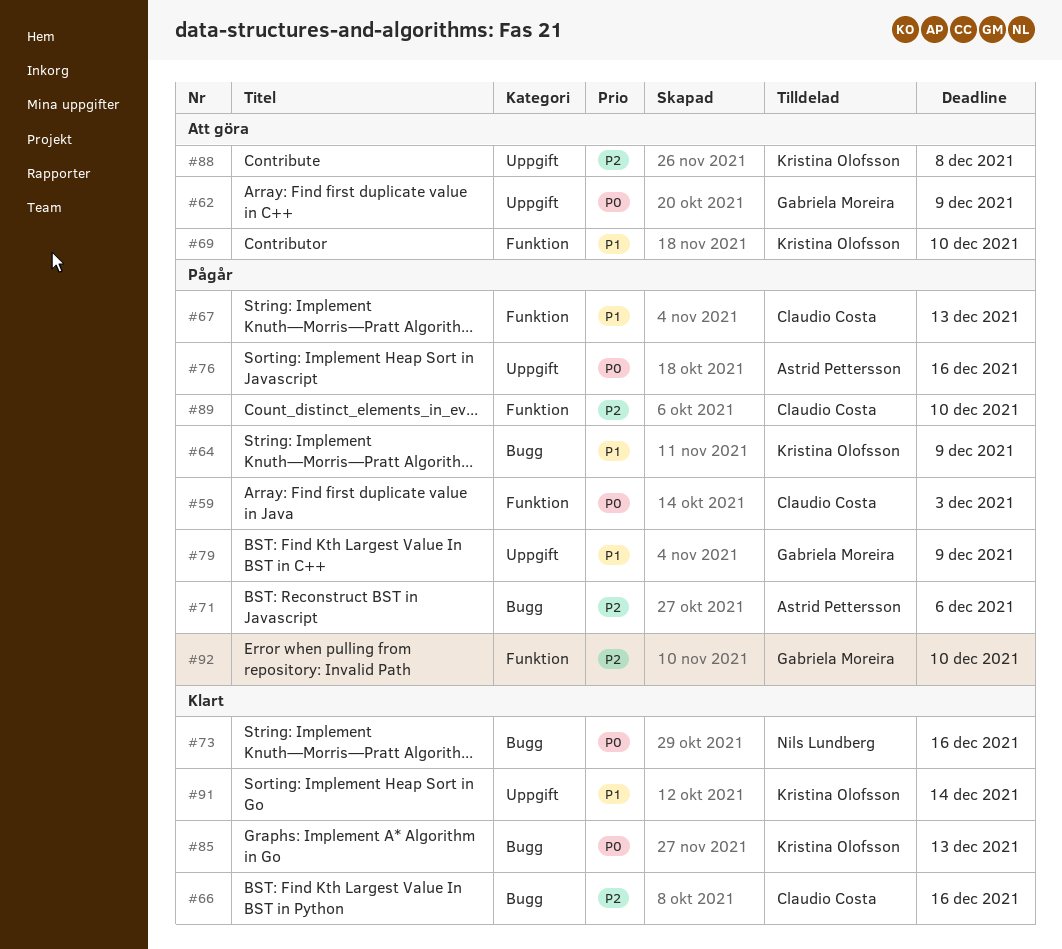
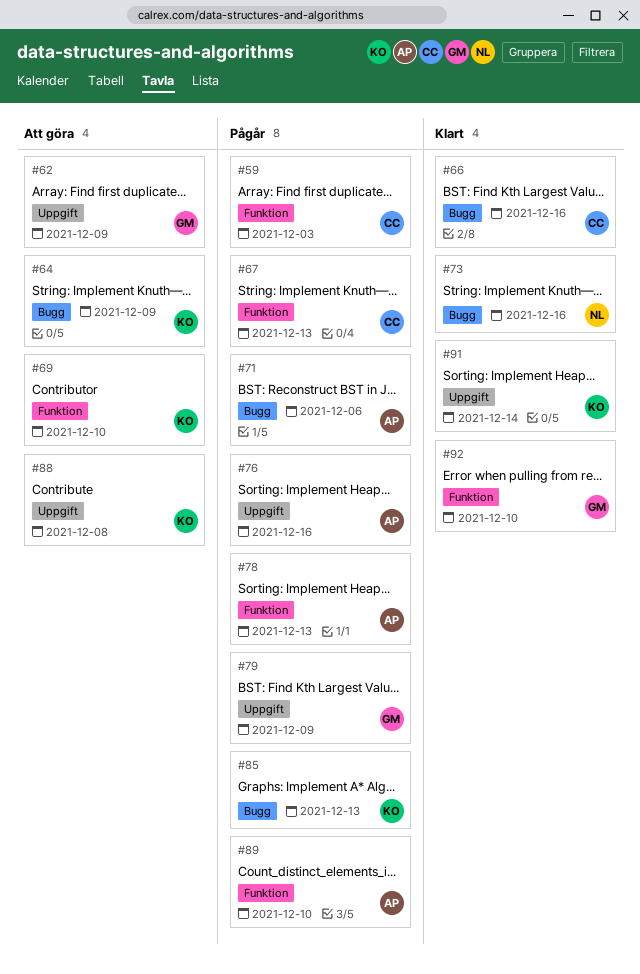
#64, status: Pågår -> Att göra
#78: none -> present
#85, status: Klart -> Pågår
#89, owner: Claudio Costa -> Astrid Pettersson
#92, status: Pågår -> Klart

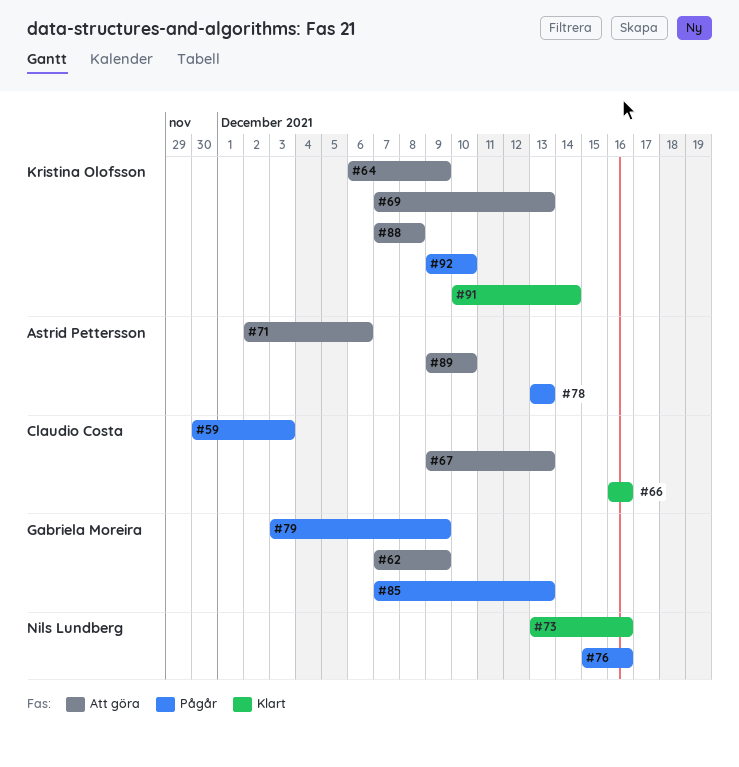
#67, status: Pågår -> Att göra
#69, due: Dec 10 -> Dec 13
#71, status: Pågår -> Att göra
#76, owner: Astrid Pettersson -> Nils Lundberg
#85, owner: Kristina Olofsson -> Gabriela Moreira
#89, status: Pågår -> Att göra
#92, status: Klart -> Pågår
#92, owner: Gabriela Moreira -> Kristina Olofsson

